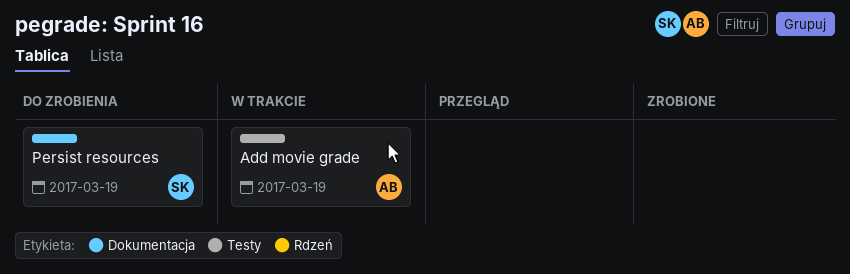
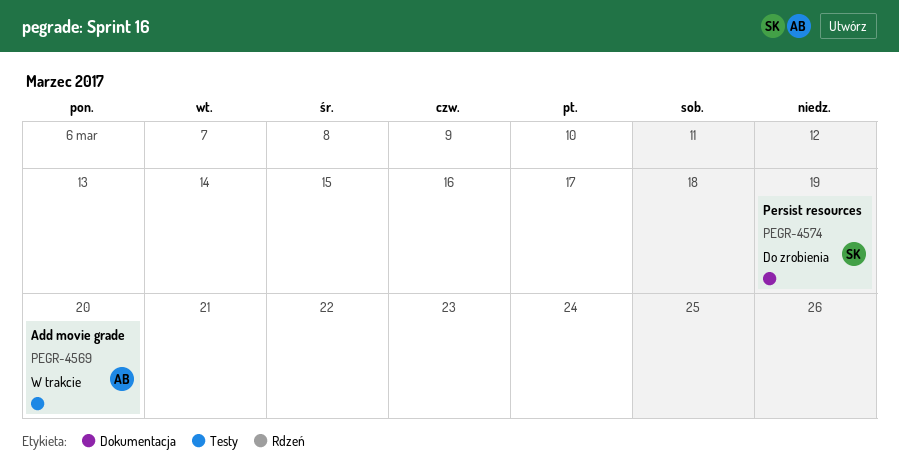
Add movie grade, due: Mar 19 -> Mar 20

